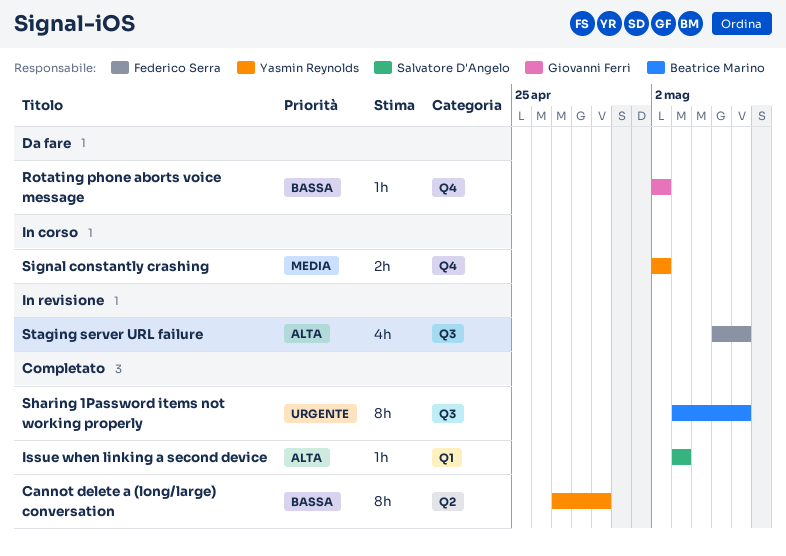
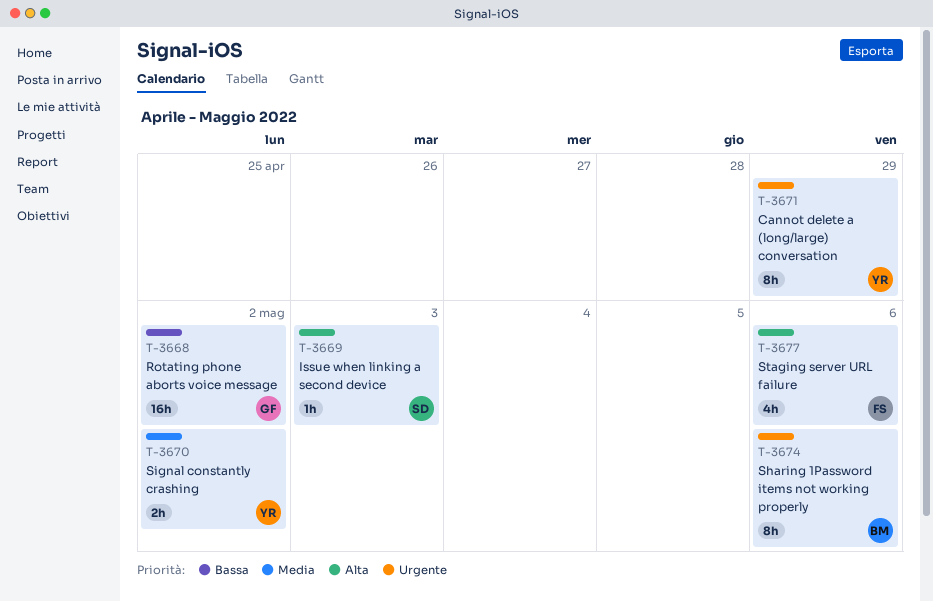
Cannot delete a (long/large) conversation, priority: Bassa -> Urgente
Rotating phone aborts voice message, estimate: 1h -> 16h

